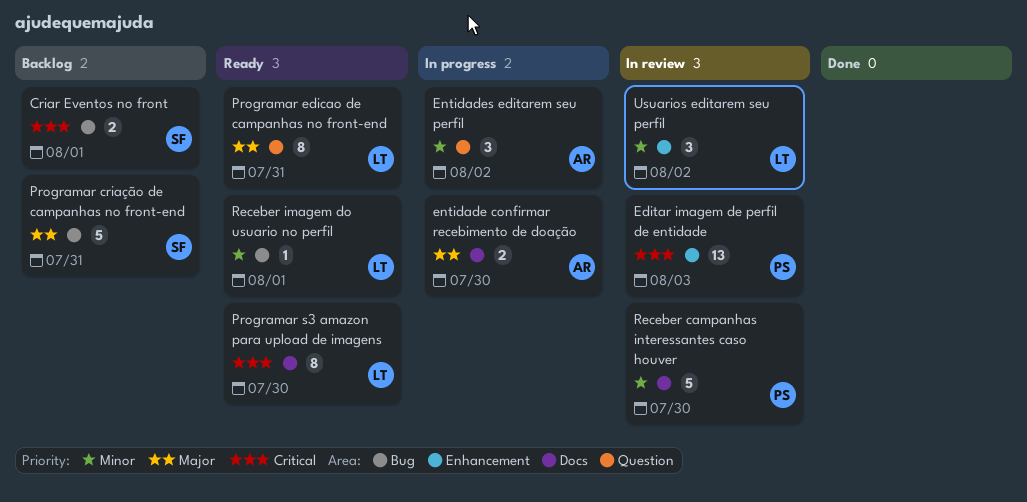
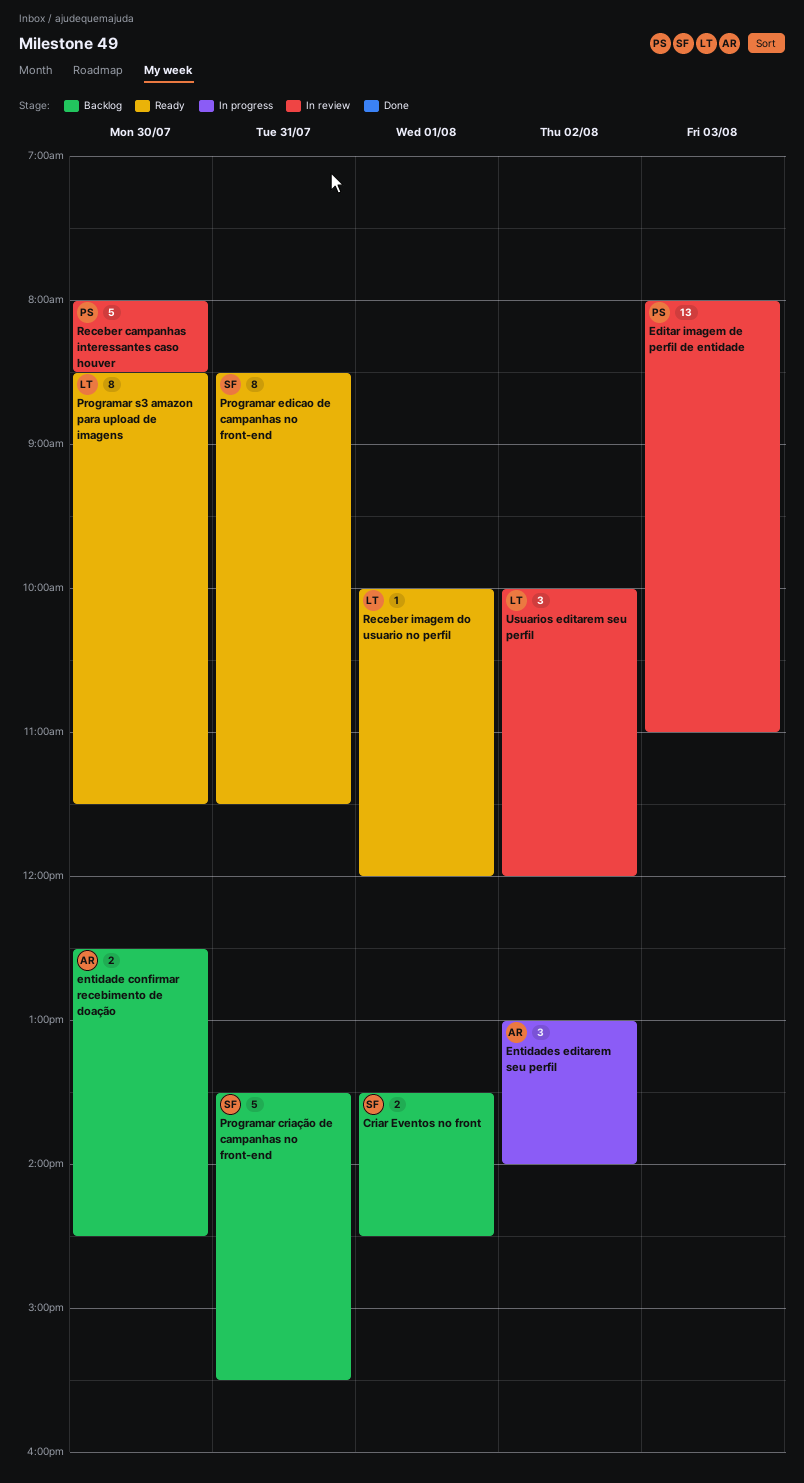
entidade confirmar recebimento de doação, status: In progress -> Backlog
Programar edicao de campanhas no front-end, owner: LT -> SF

